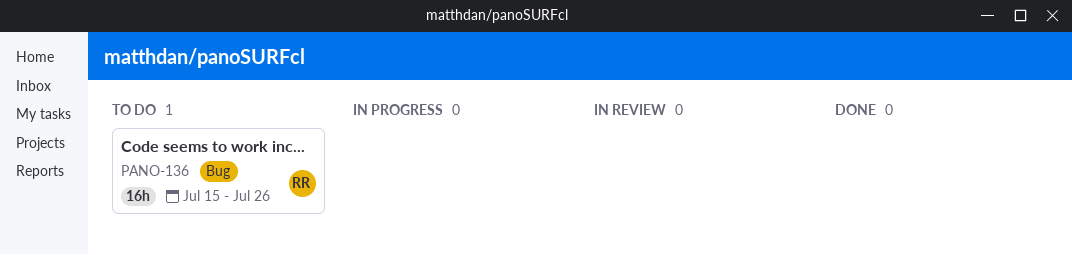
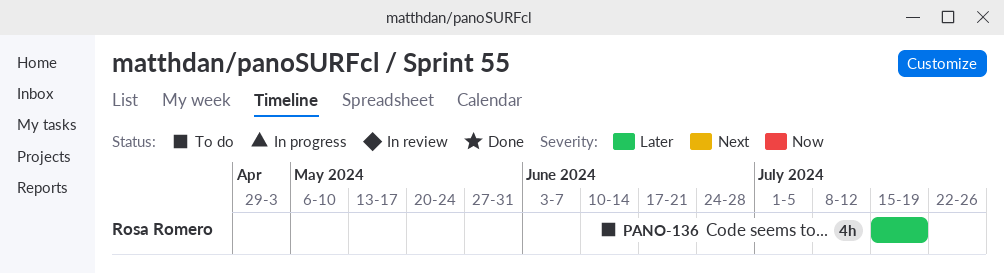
PANO-136, estimate: 16h -> 4h
PANO-136, due: Jul 26 -> Jul 19

